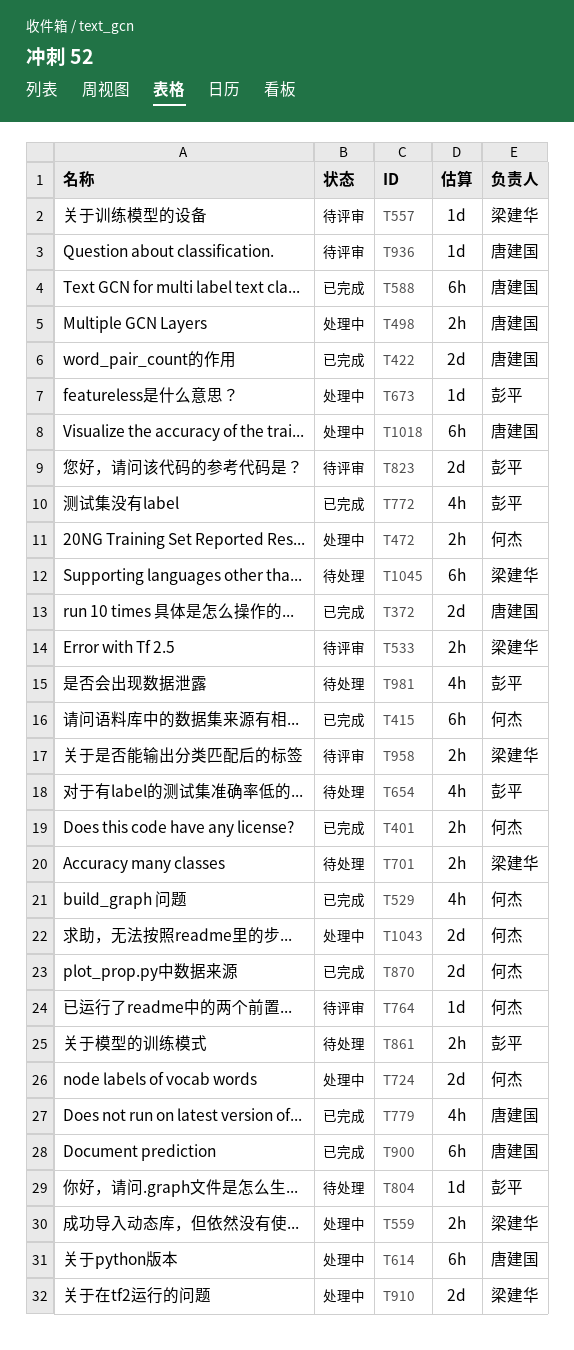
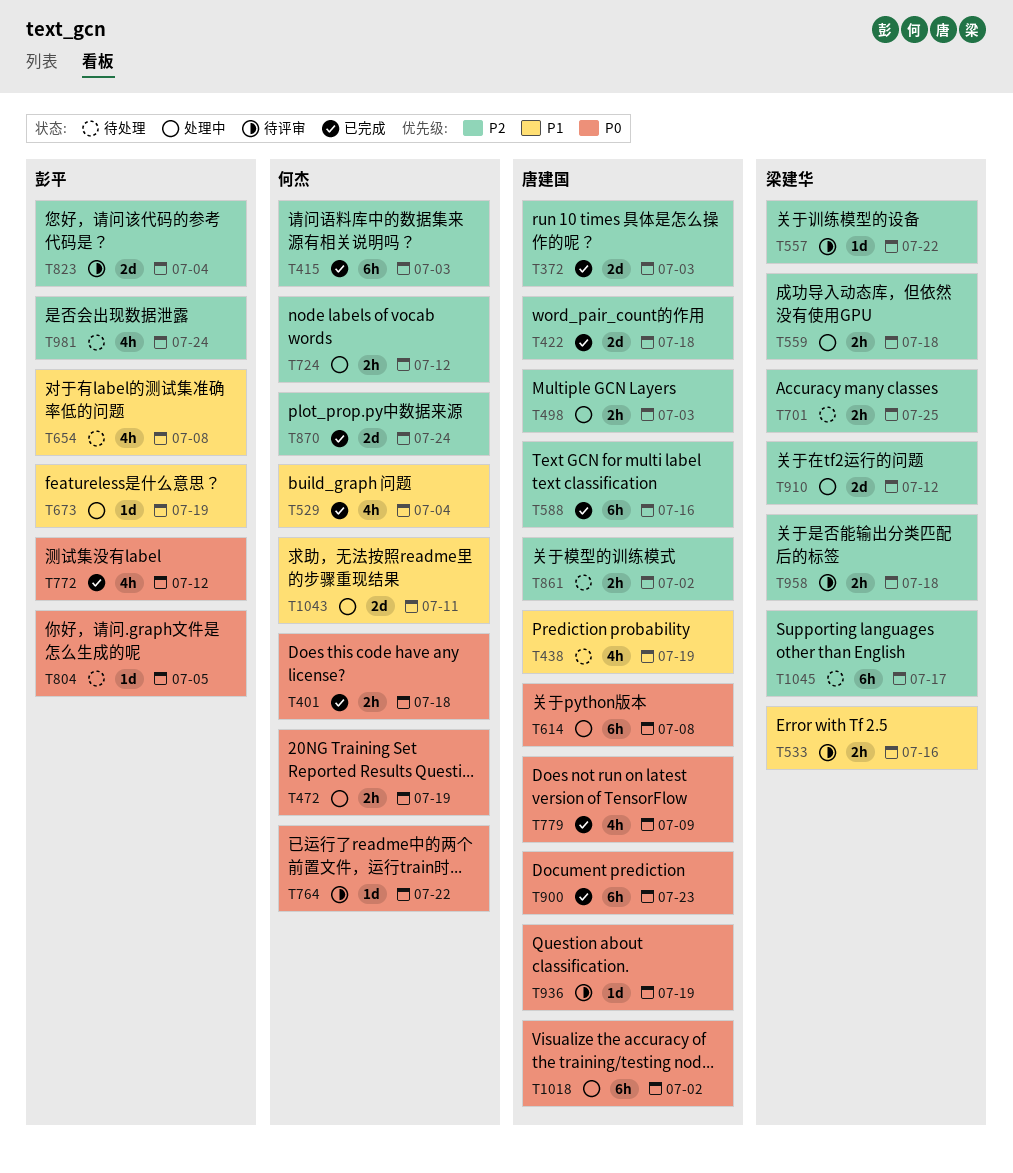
T438: none -> present
T724, estimate: 2d -> 2h
T861, owner: 彭平 -> 唐建国

